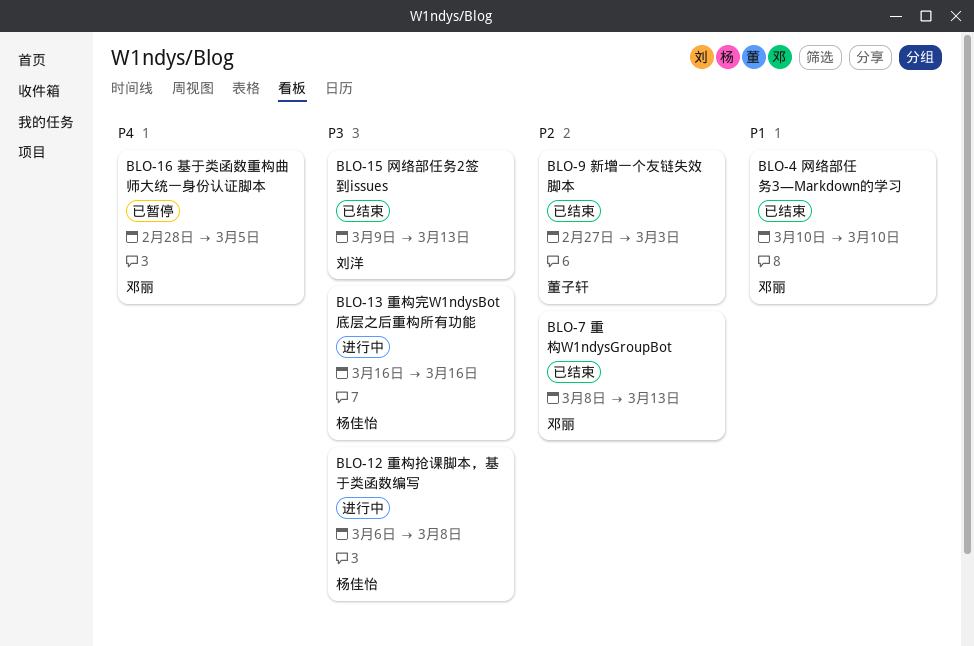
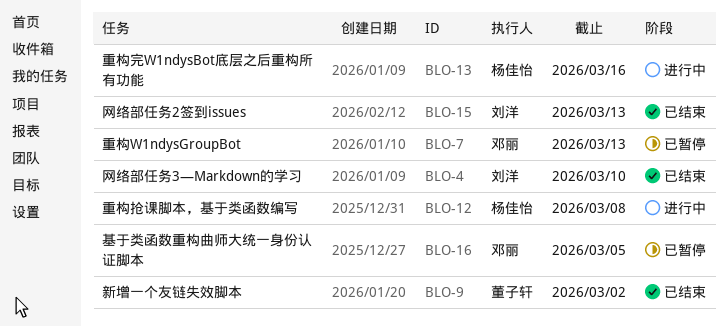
BLO-4, owner: 邓丽 -> 刘洋
BLO-7, status: 已结束 -> 已暂停
BLO-9, due: Mar 3 -> Mar 2

